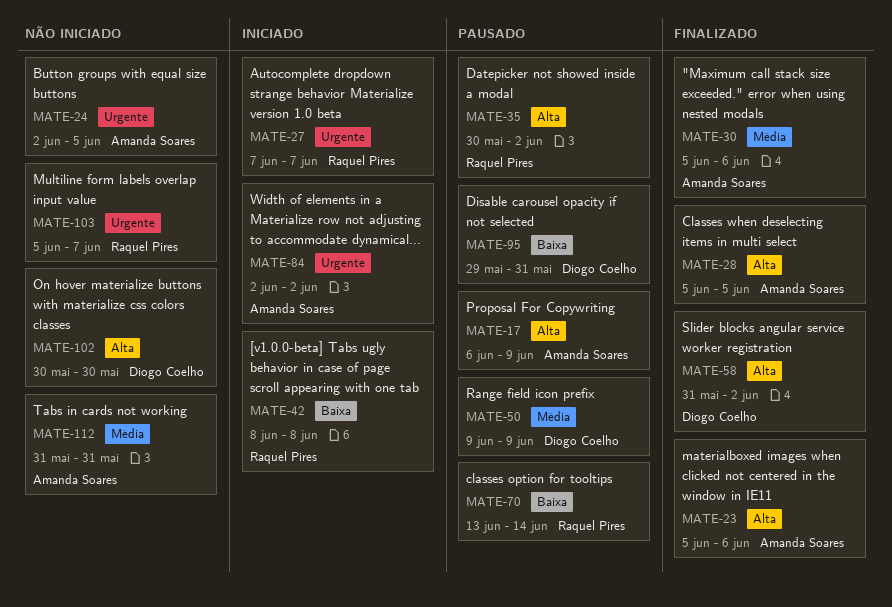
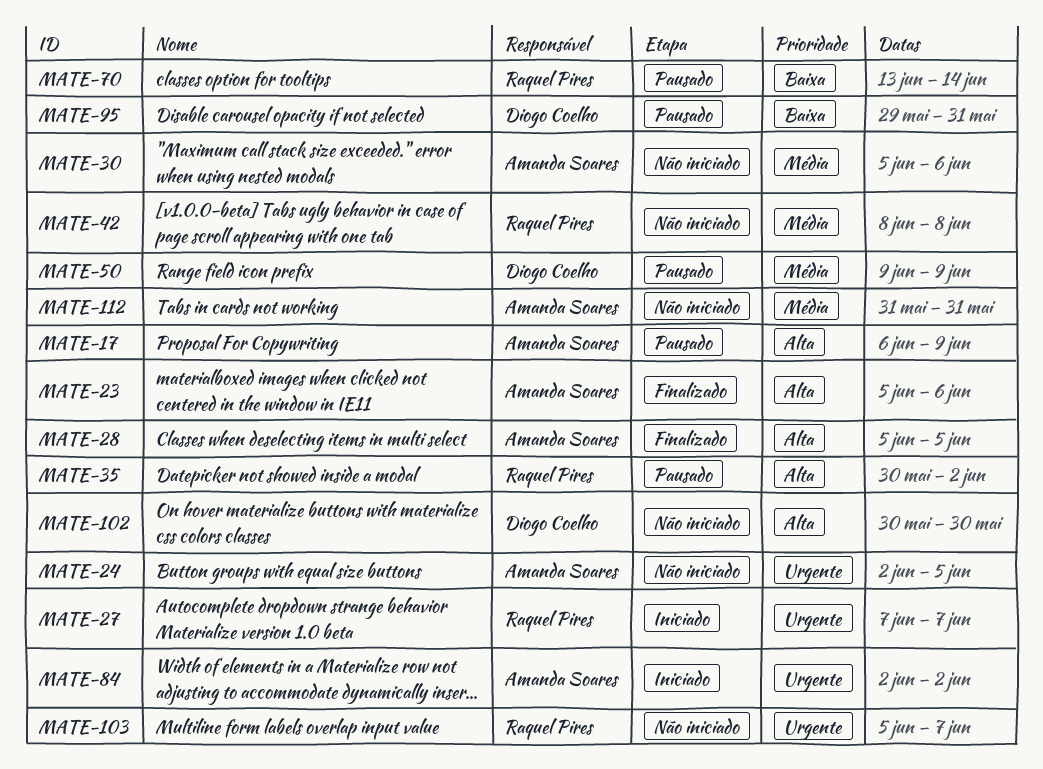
MATE-30, status: Finalizado -> Não iniciado
MATE-42, status: Iniciado -> Não iniciado
MATE-42, priority: Baixa -> Média
MATE-58: present -> none

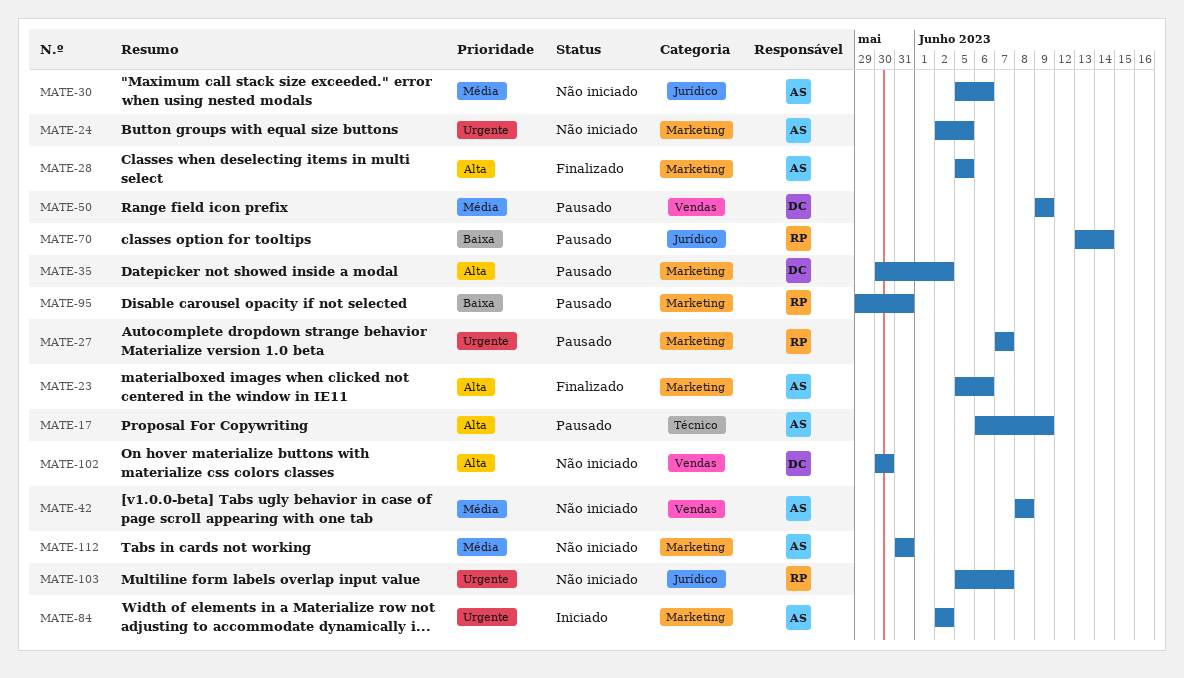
MATE-27, status: Iniciado -> Pausado
MATE-35, owner: Raquel Pires -> Diogo Coelho
MATE-42, owner: Raquel Pires -> Amanda Soares
MATE-95, owner: Diogo Coelho -> Raquel Pires

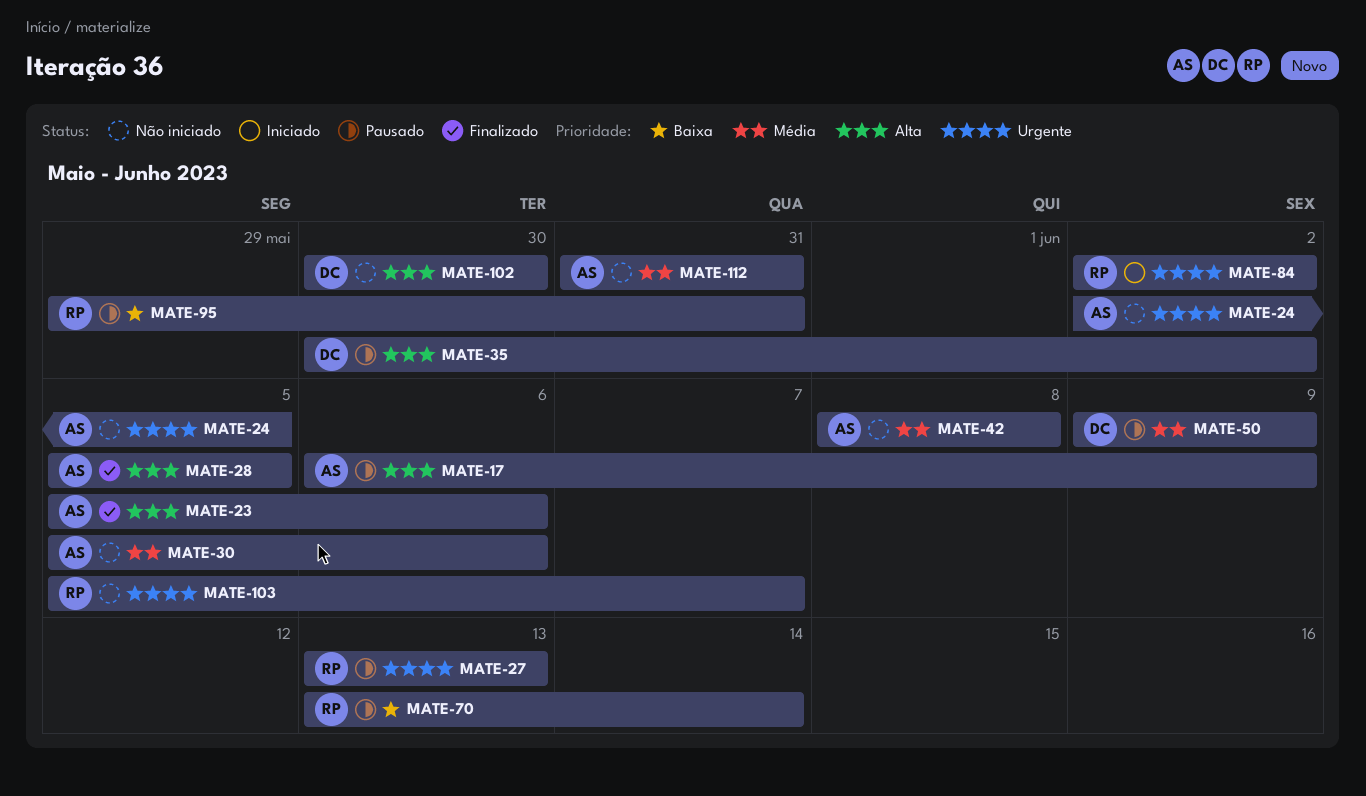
MATE-27, start: Jun 7 -> Jun 13
MATE-27, due: Jun 7 -> Jun 13
MATE-84, owner: AS -> RP

